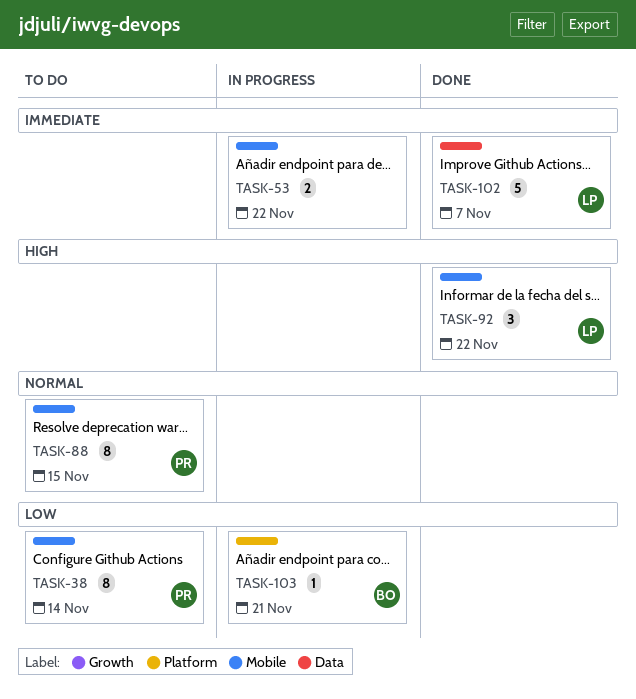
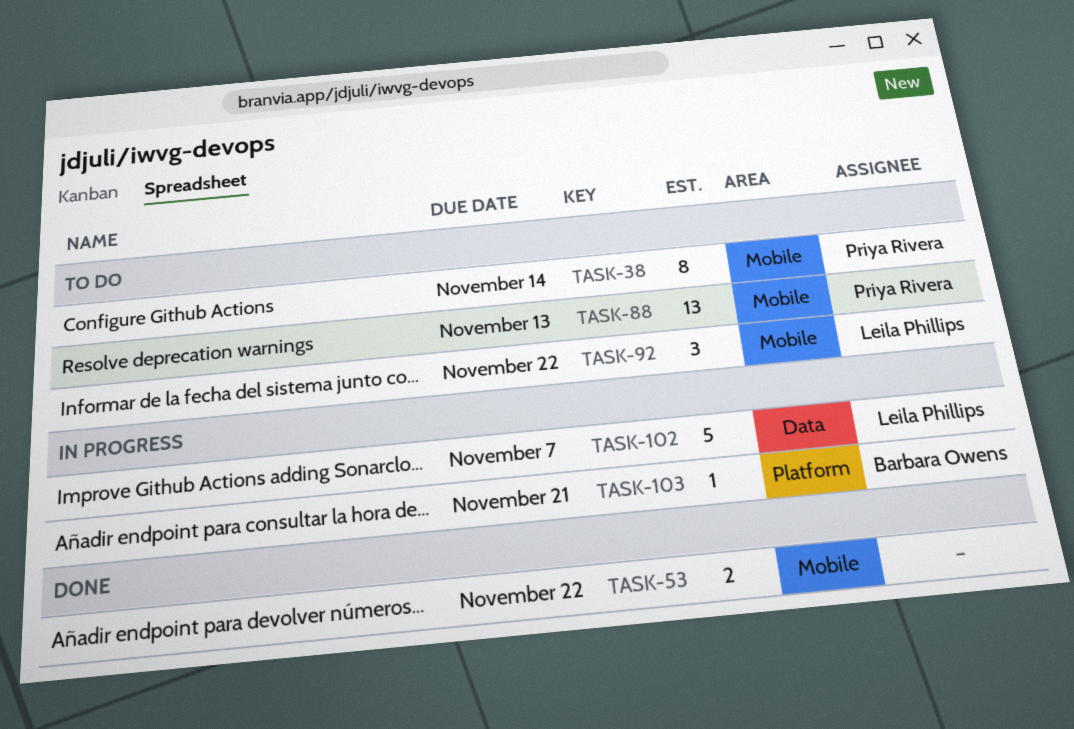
TASK-53, status: In progress -> Done
TASK-88, estimate: 8 -> 13
TASK-88, due: Nov 15 -> Nov 13
TASK-92, status: Done -> To do
TASK-102, status: Done -> In progress

